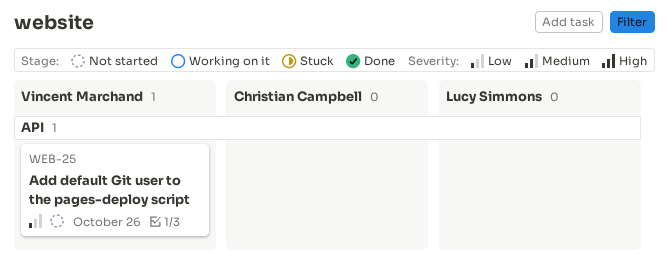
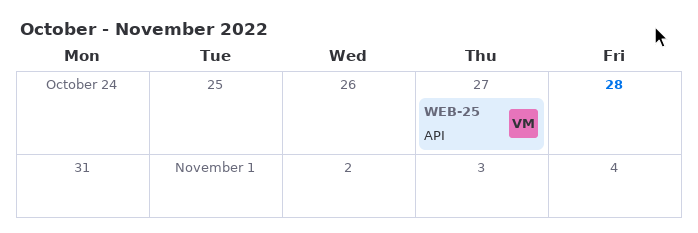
WEB-25, due: Oct 26 -> Oct 27

